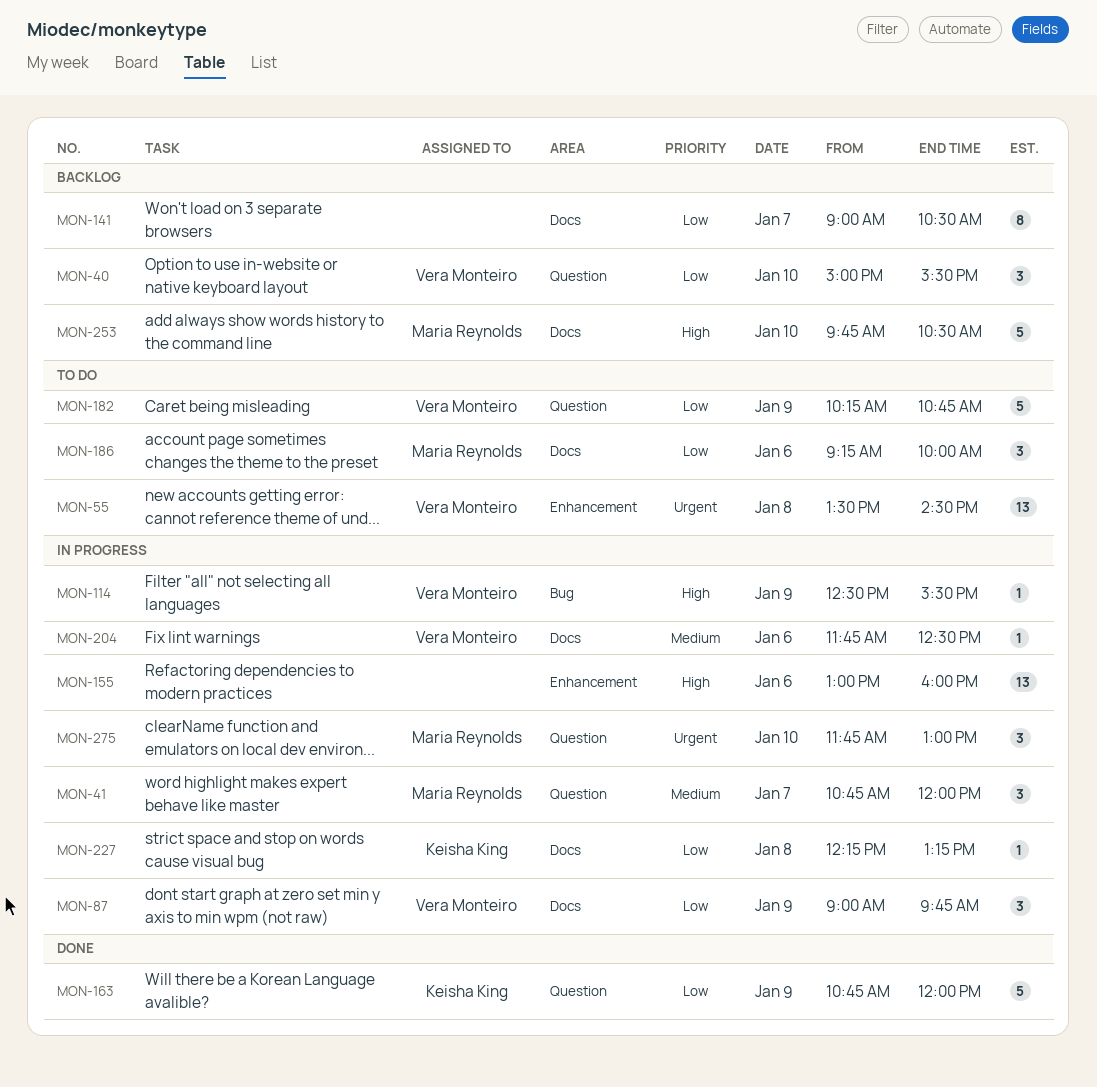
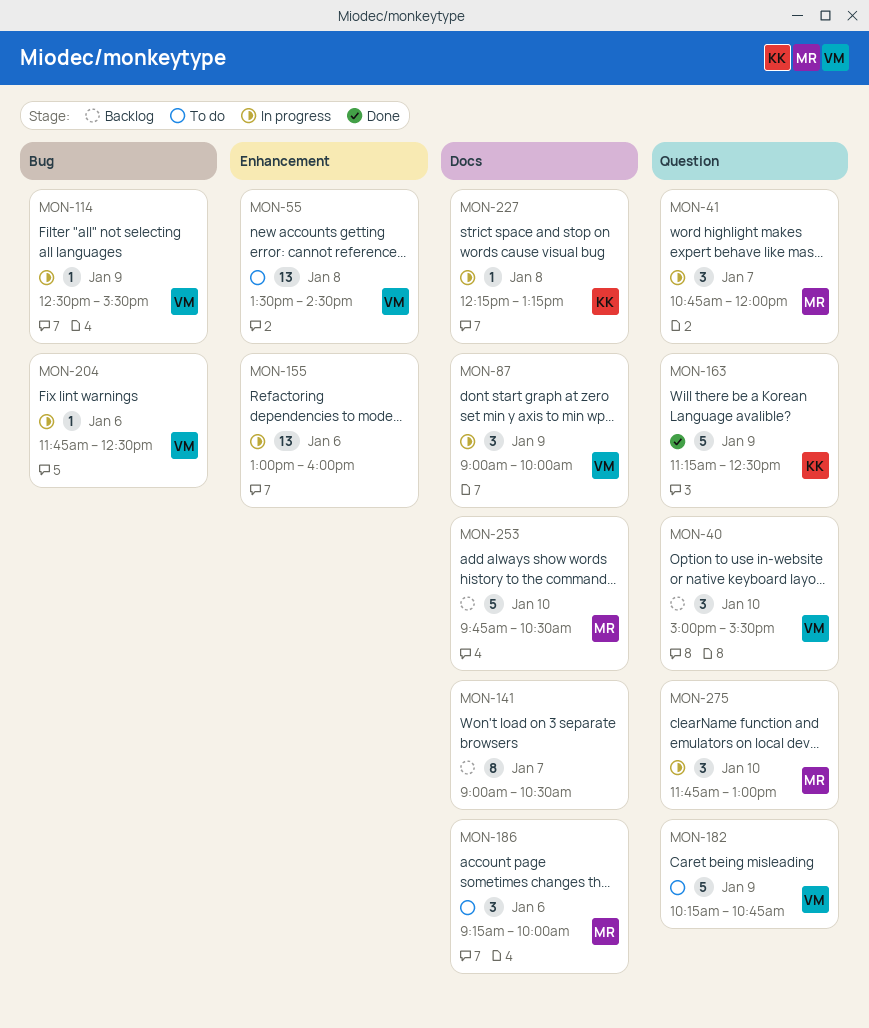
MON-87, ends: 09:45 -> 10:00
MON-163, begins: 10:45 -> 11:15
MON-163, ends: 12:00 -> 12:30
MON-204, label: Docs -> Bug

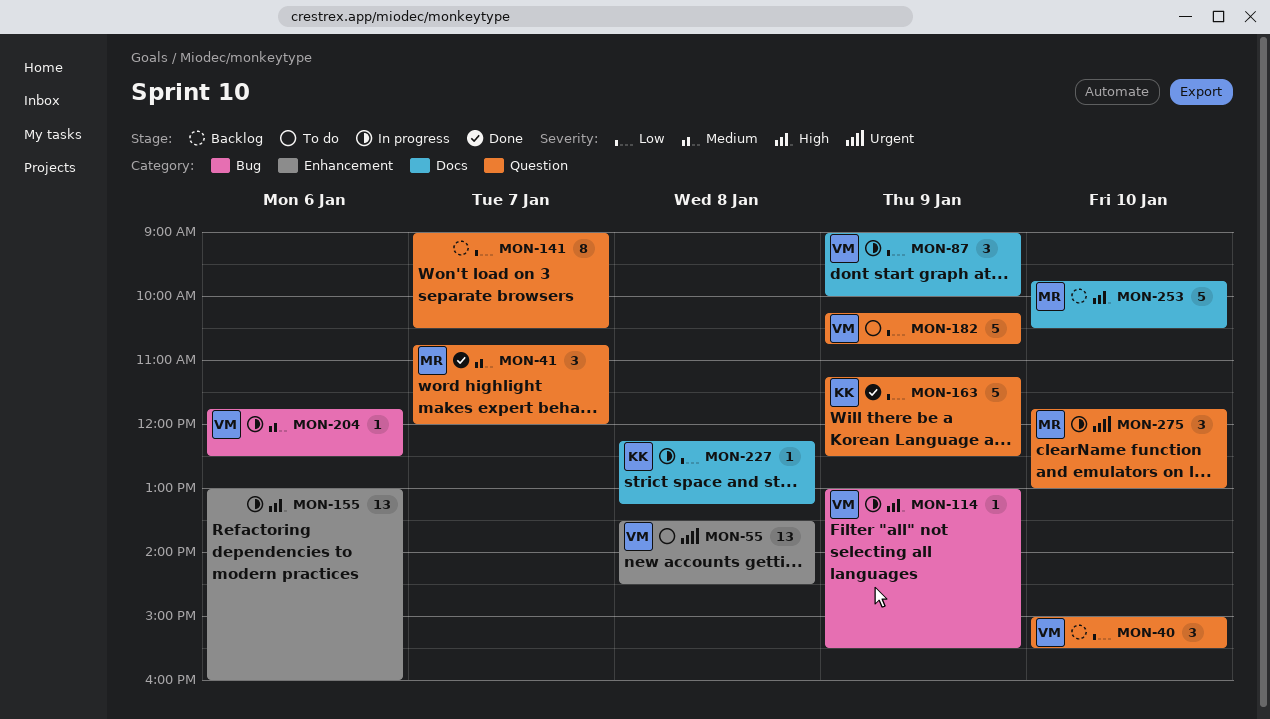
MON-41, status: In progress -> Done
MON-114, begins: 12:30 -> 13:00
MON-141, label: Docs -> Question
MON-186: present -> none

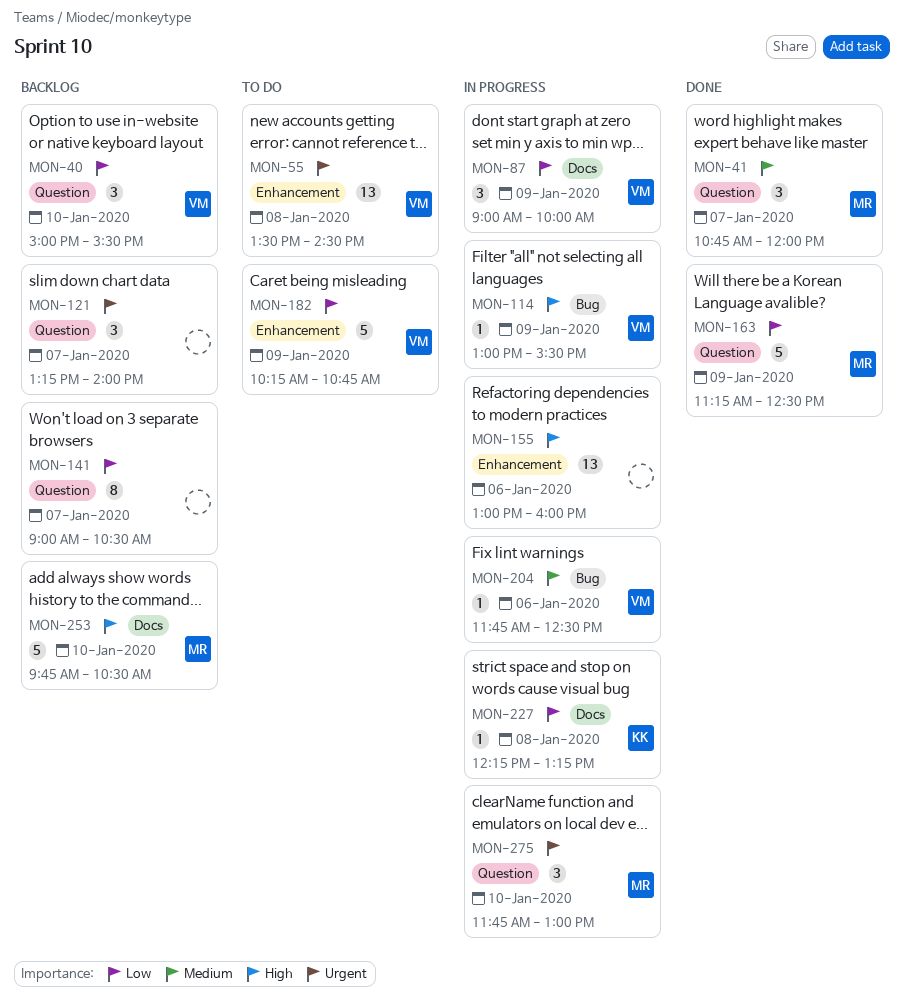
MON-121: none -> present
MON-163, owner: KK -> MR
MON-182, label: Question -> Enhancement

